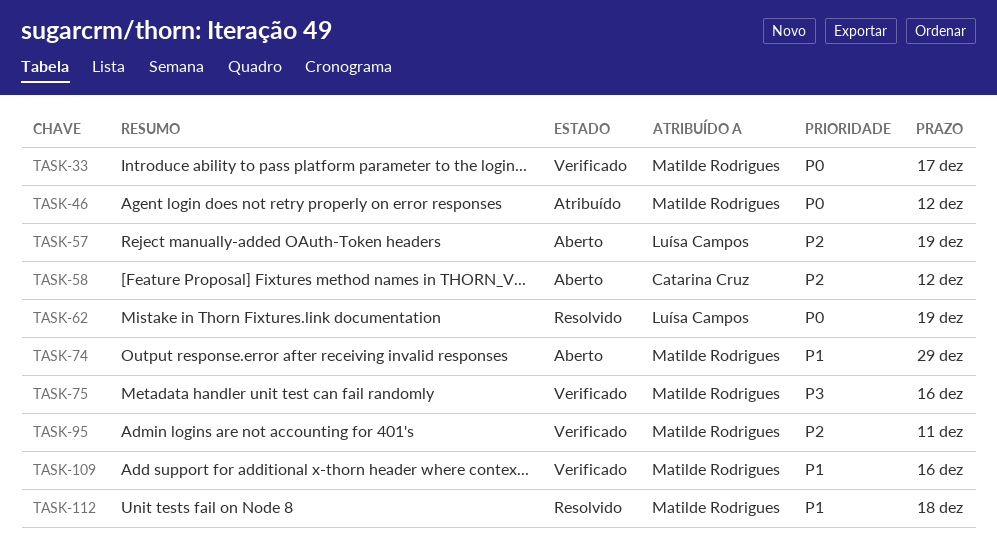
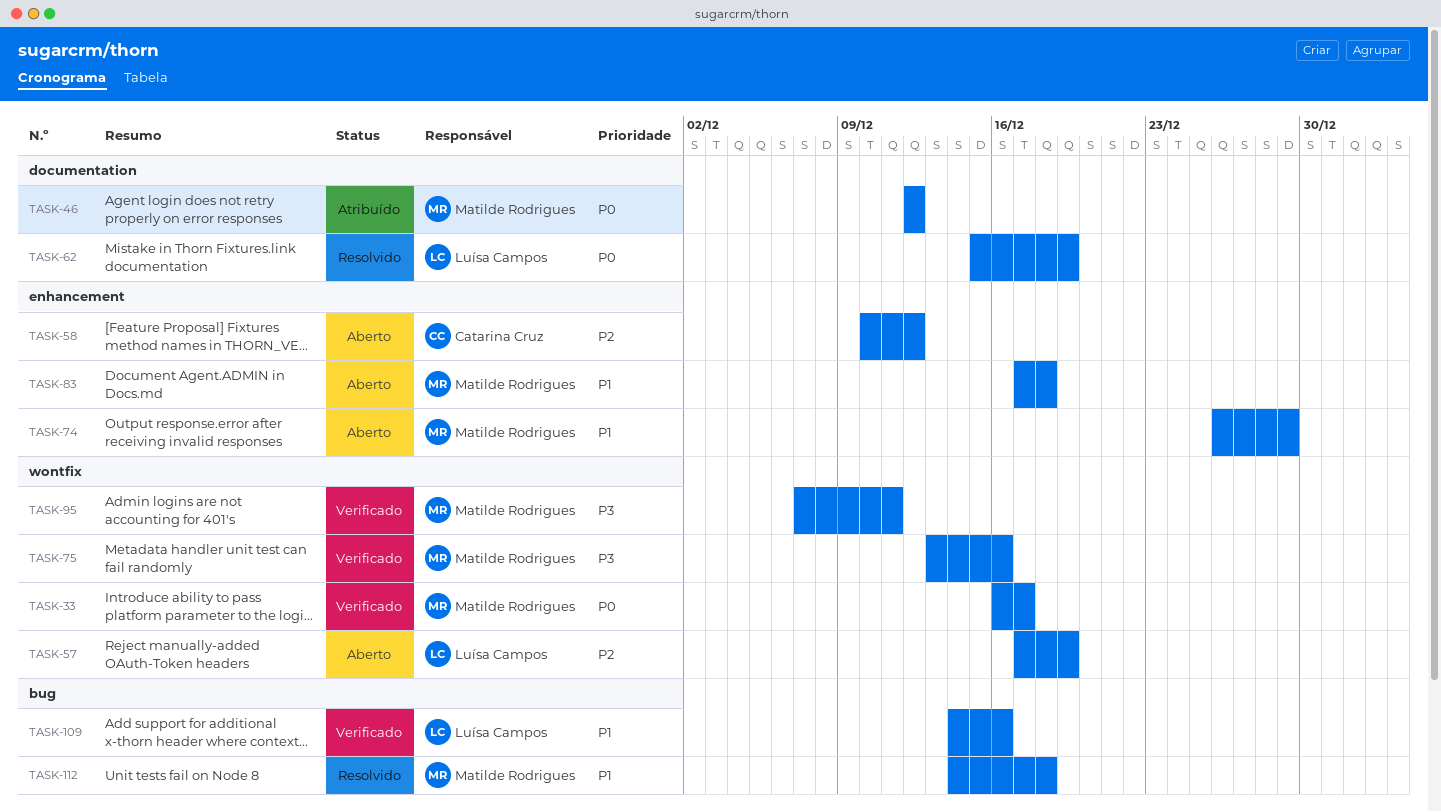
TASK-83: none -> present
TASK-95, priority: P2 -> P3
TASK-109, owner: Matilde Rodrigues -> Luísa Campos

